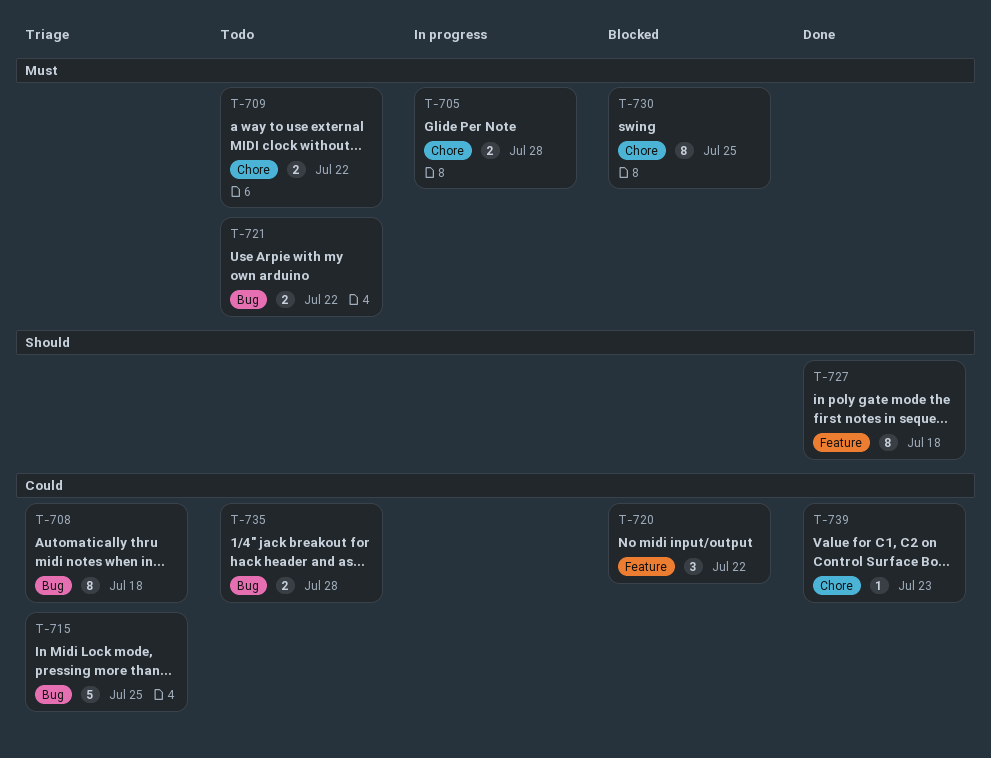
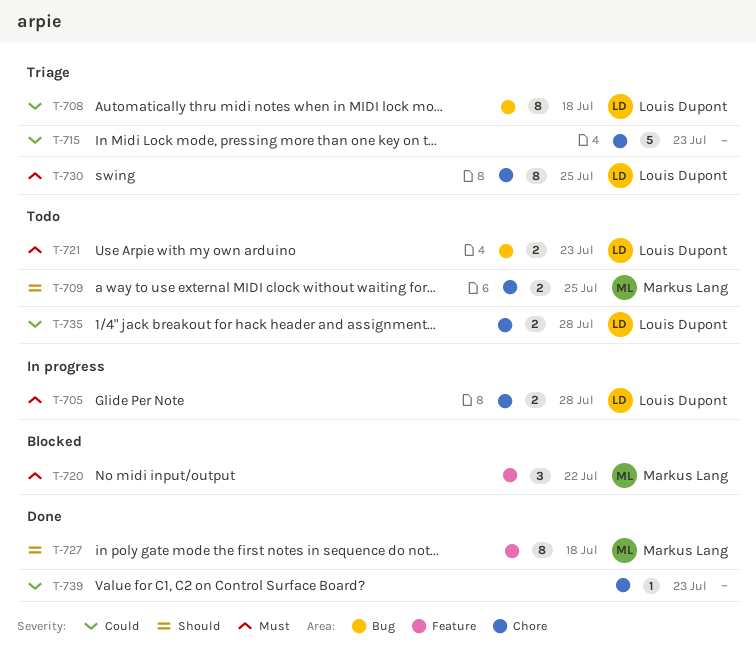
T-709, priority: Must -> Should
T-709, due: Jul 22 -> Jul 25
T-715, label: Bug -> Chore
T-715, due: Jul 25 -> Jul 23
T-720, priority: Could -> Must
T-721, due: Jul 22 -> Jul 23
T-730, status: Blocked -> Triage
T-735, label: Bug -> Chore

